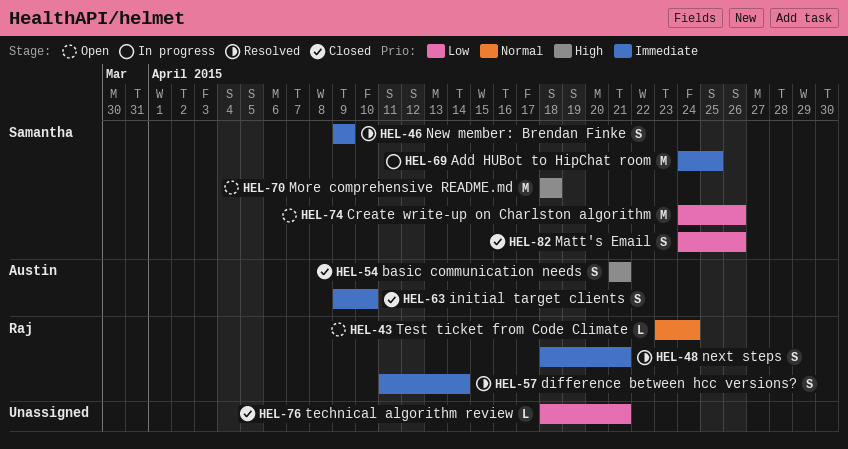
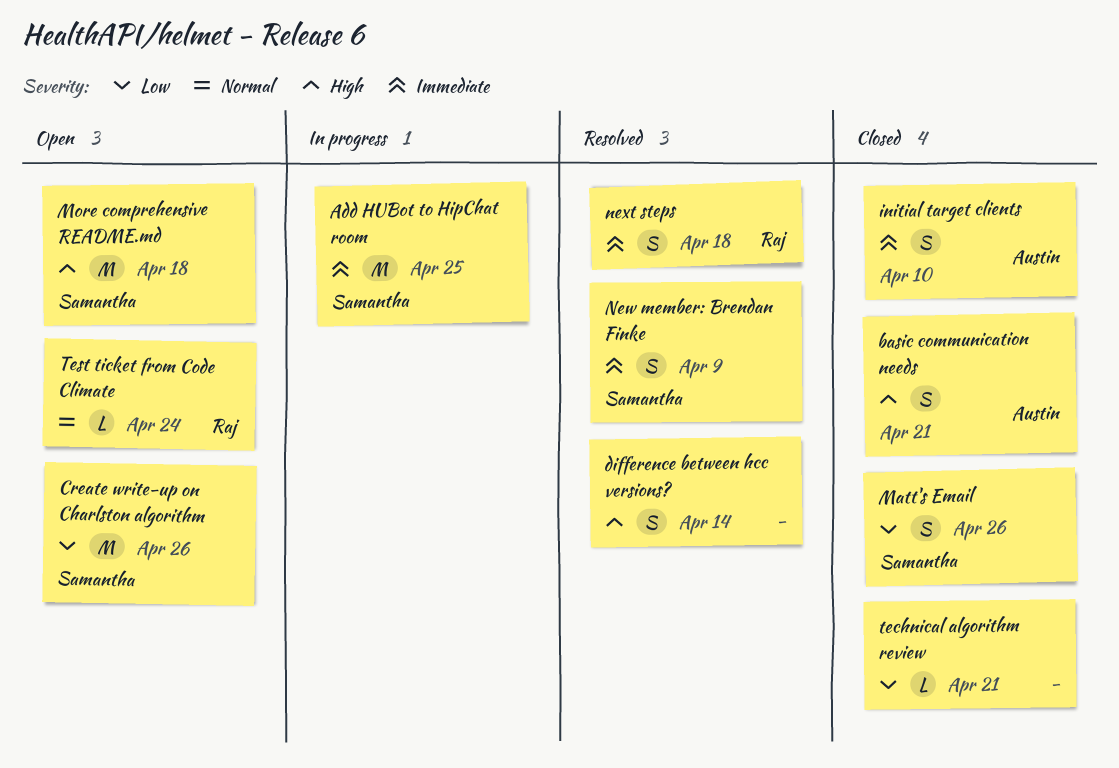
difference between hcc versions?, owner: Raj -> none
difference between hcc versions?, priority: Immediate -> High
next steps, due: Apr 21 -> Apr 18

